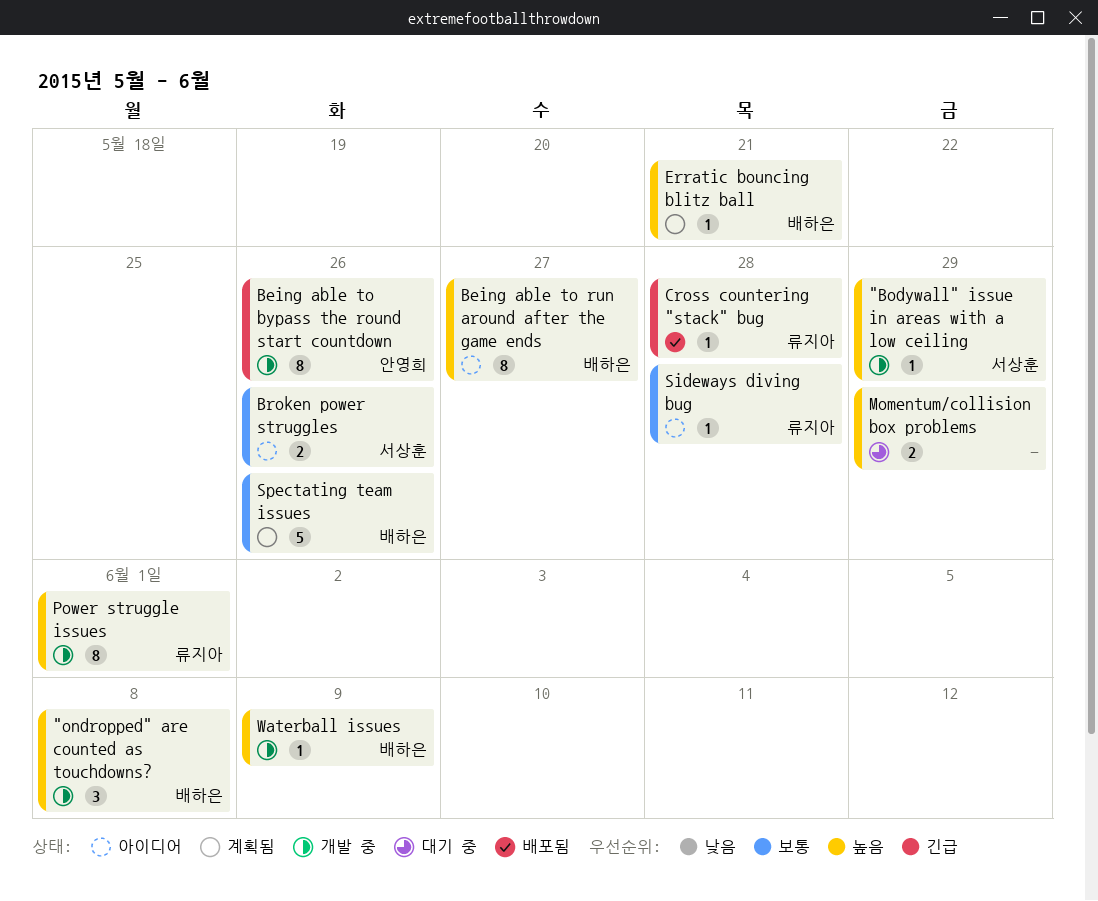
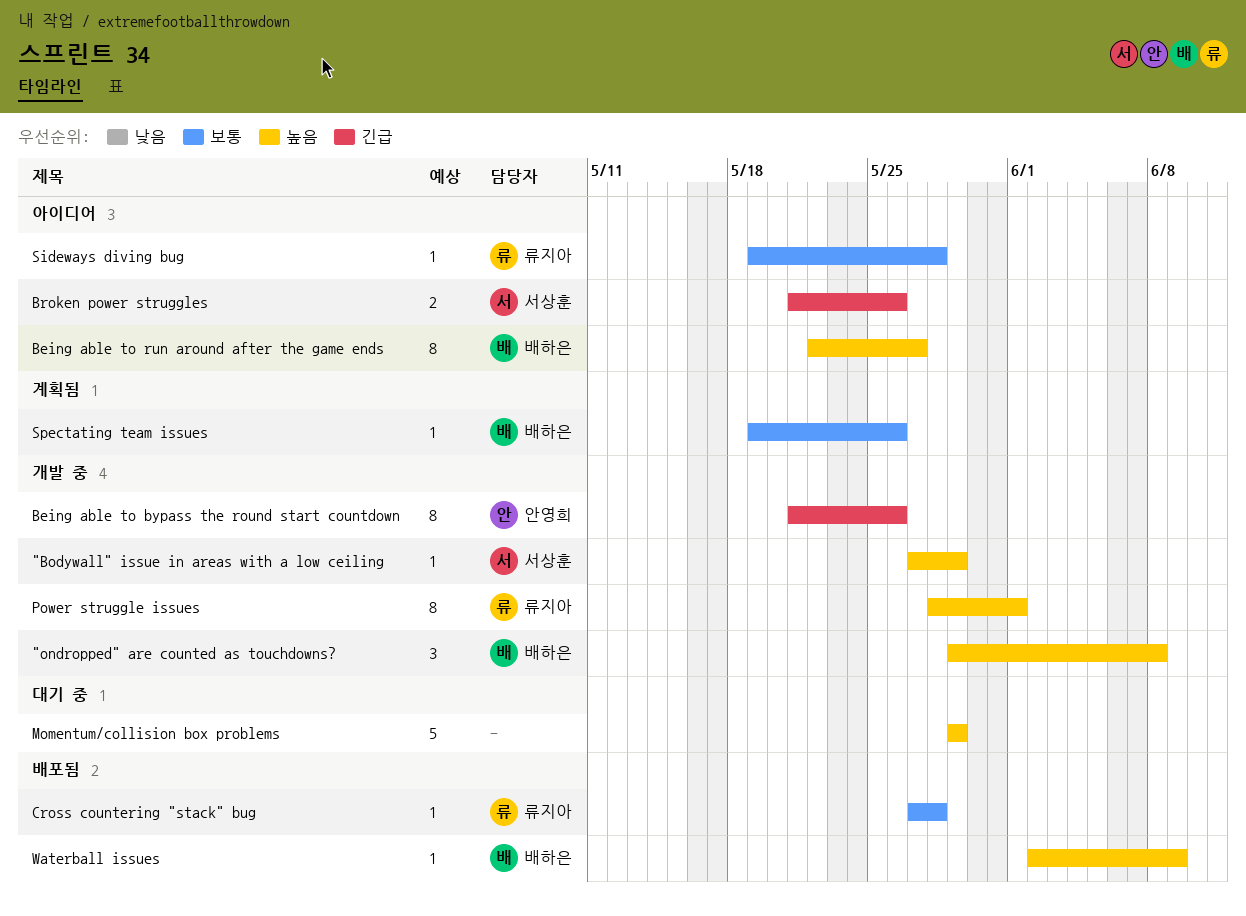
Broken power struggles, priority: 보통 -> 긴급
Cross countering "stack" bug, priority: 긴급 -> 보통
Erratic bouncing blitz ball: present -> none
Momentum/collision box problems, estimate: 2 -> 5
Spectating team issues, estimate: 5 -> 1
Waterball issues, status: 개발 중 -> 배포됨

